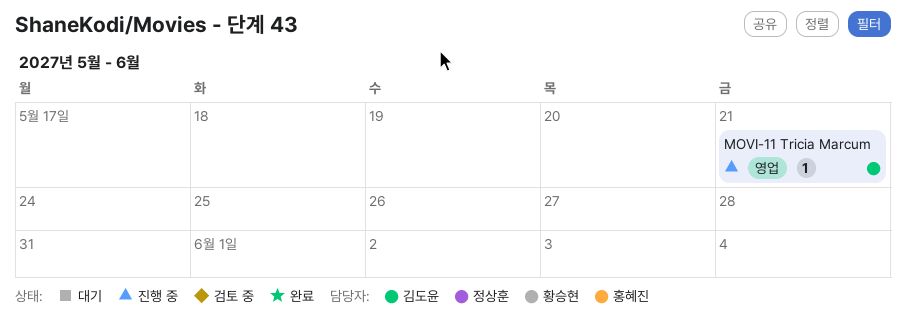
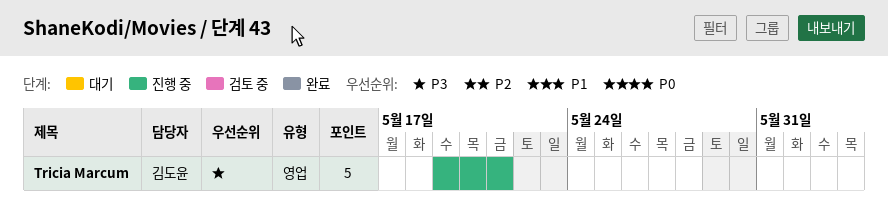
Tricia Marcum, estimate: 1 -> 5

